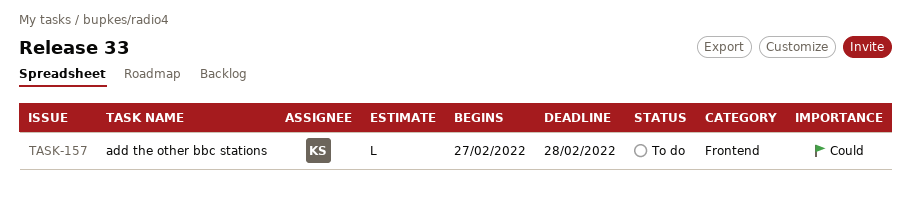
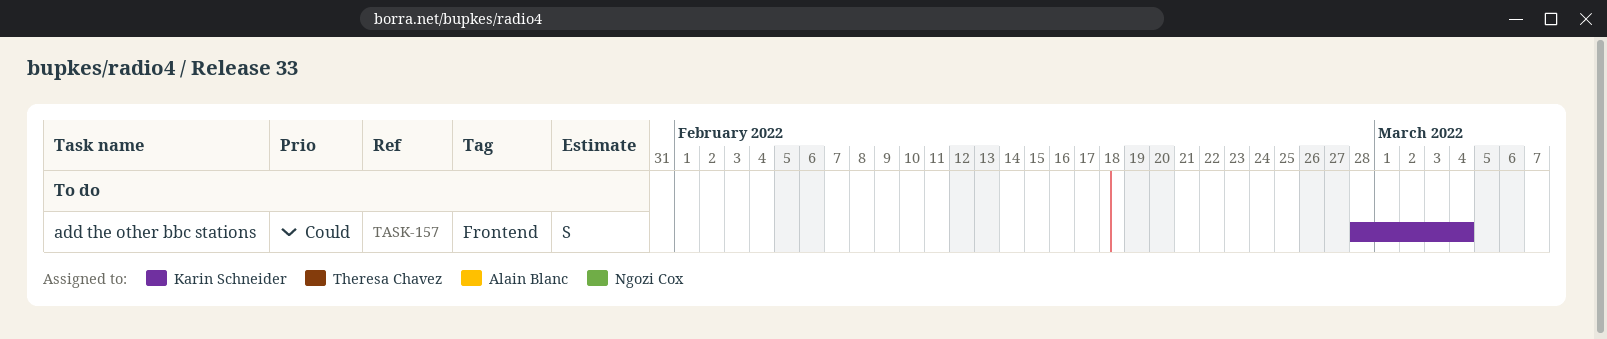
TASK-157, estimate: L -> S
TASK-157, start: Feb 27 -> Feb 28
TASK-157, due: Feb 28 -> Mar 4

